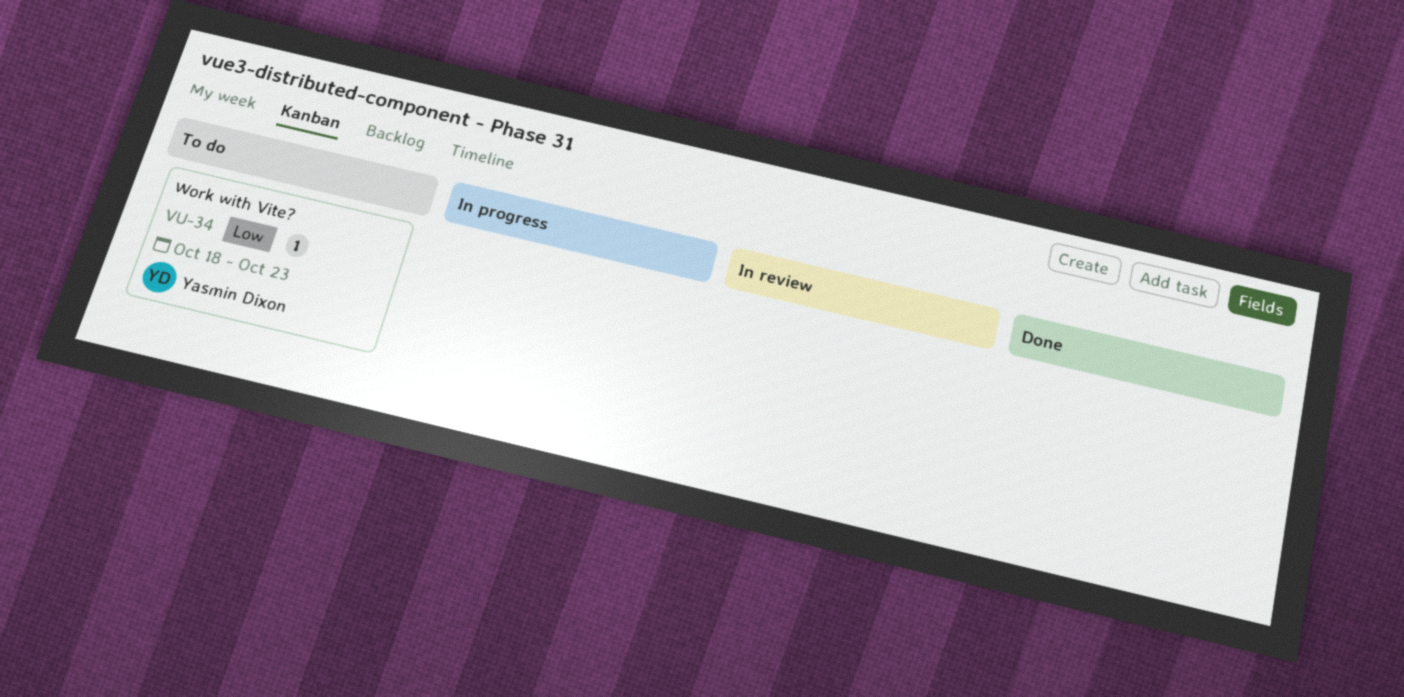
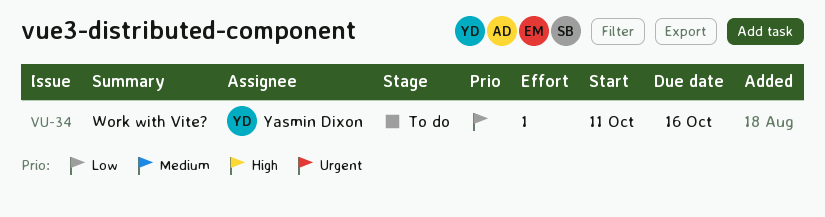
VU-34, start: Oct 18 -> Oct 11
VU-34, due: Oct 23 -> Oct 16

